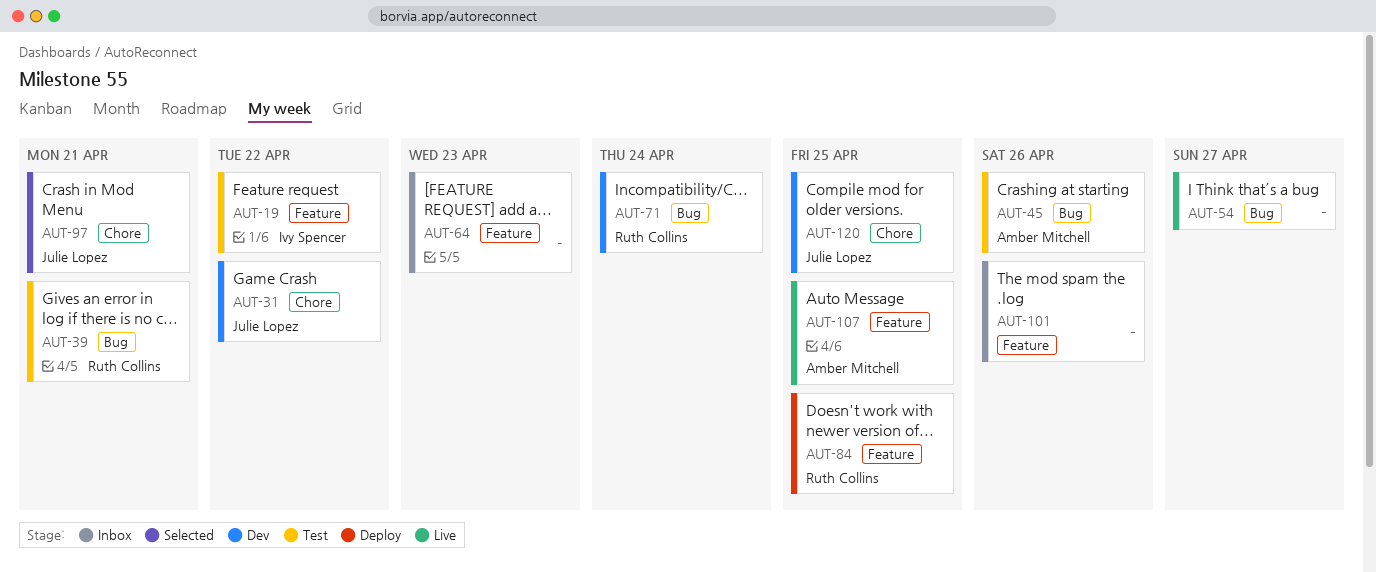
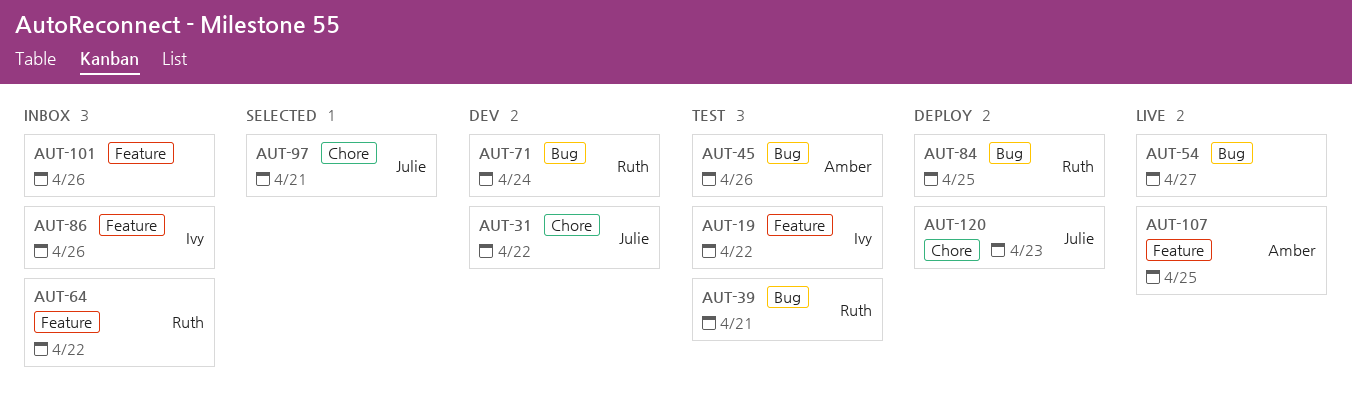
AUT-64, owner: none -> Ruth Collins
AUT-64, due: Apr 23 -> Apr 22
AUT-84, label: Feature -> Bug
AUT-86: none -> present
AUT-120, status: Dev -> Deploy
AUT-120, due: Apr 25 -> Apr 23

